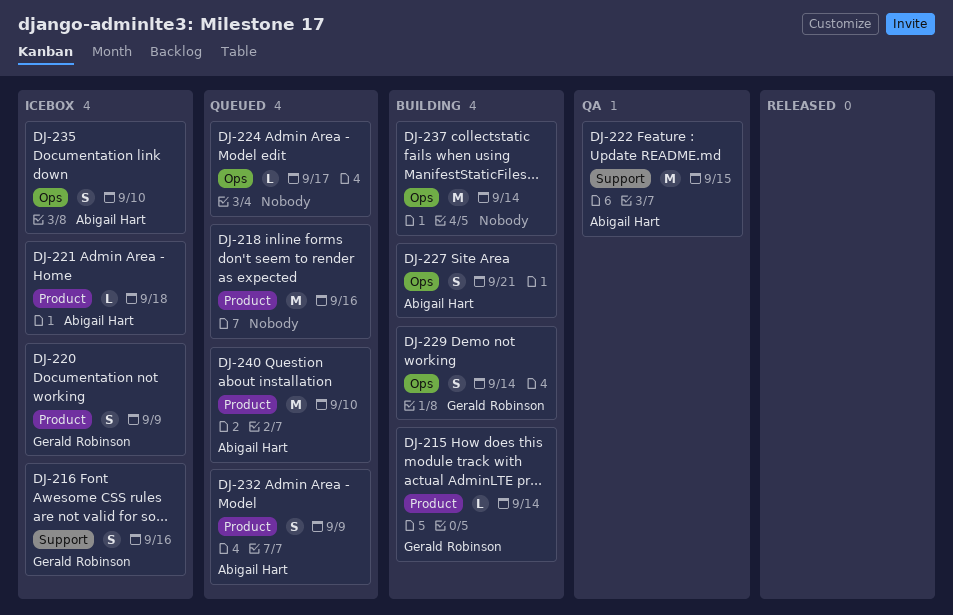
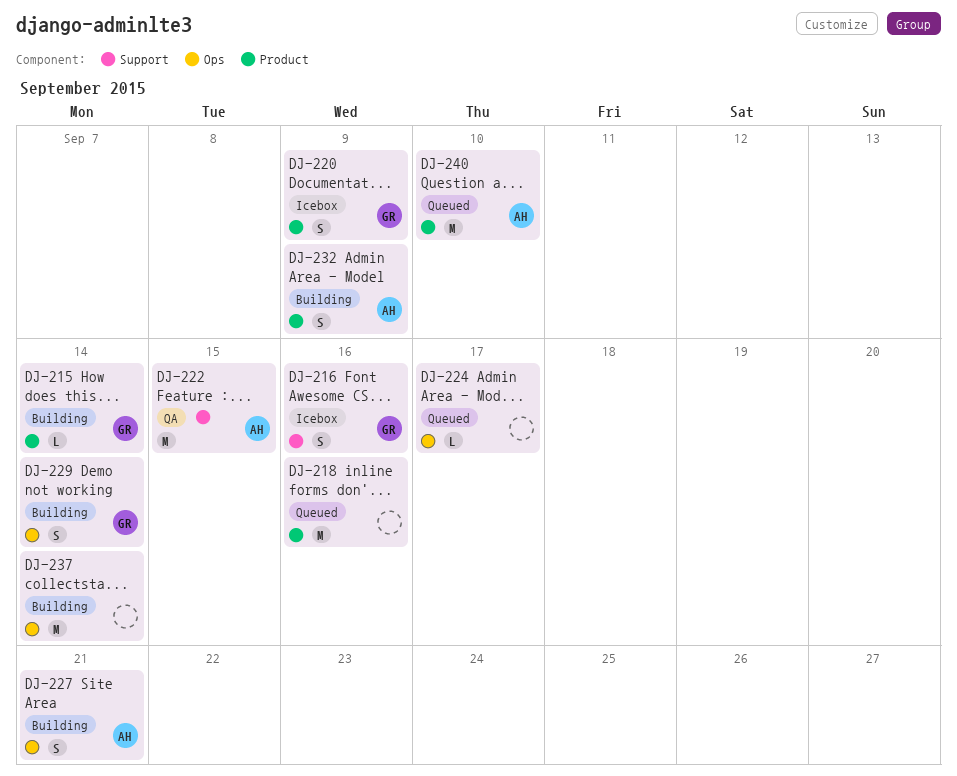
DJ-221: present -> none
DJ-232, status: Queued -> Building
DJ-235: present -> none

